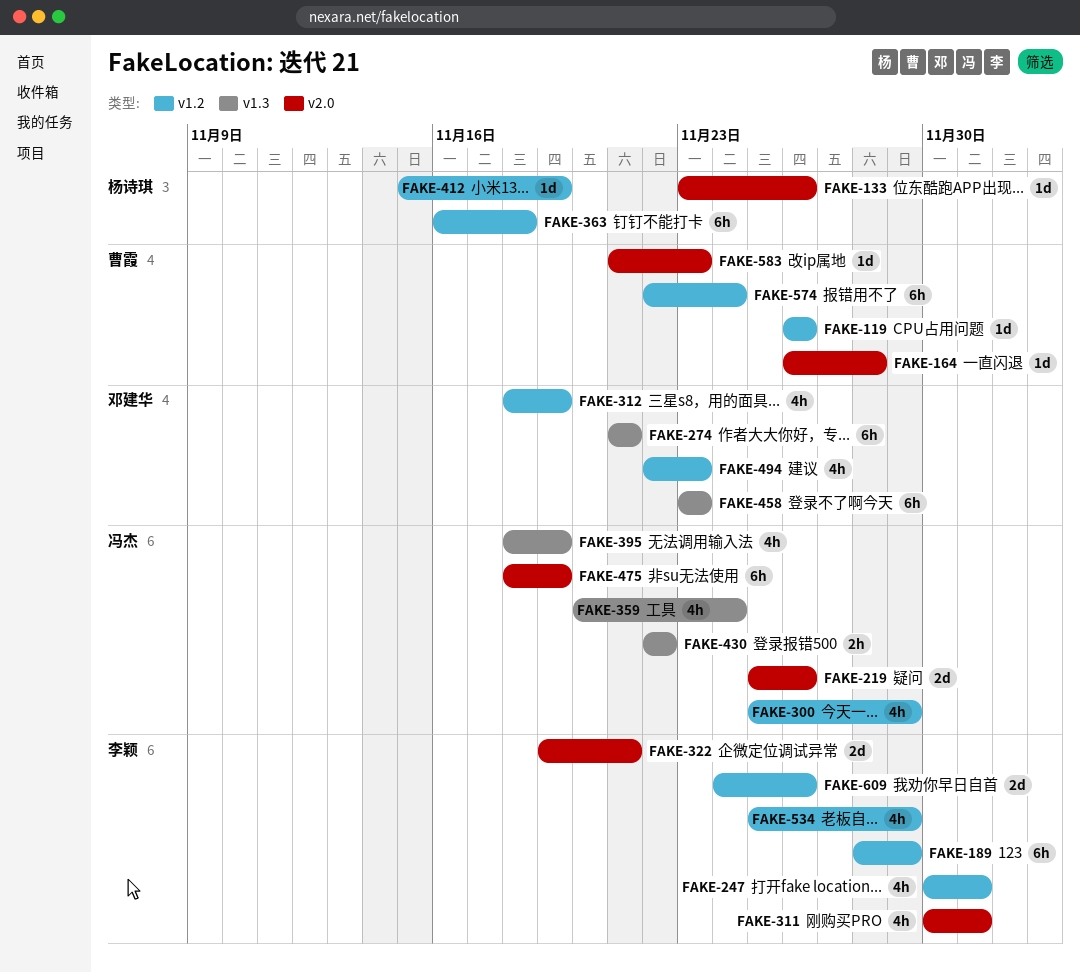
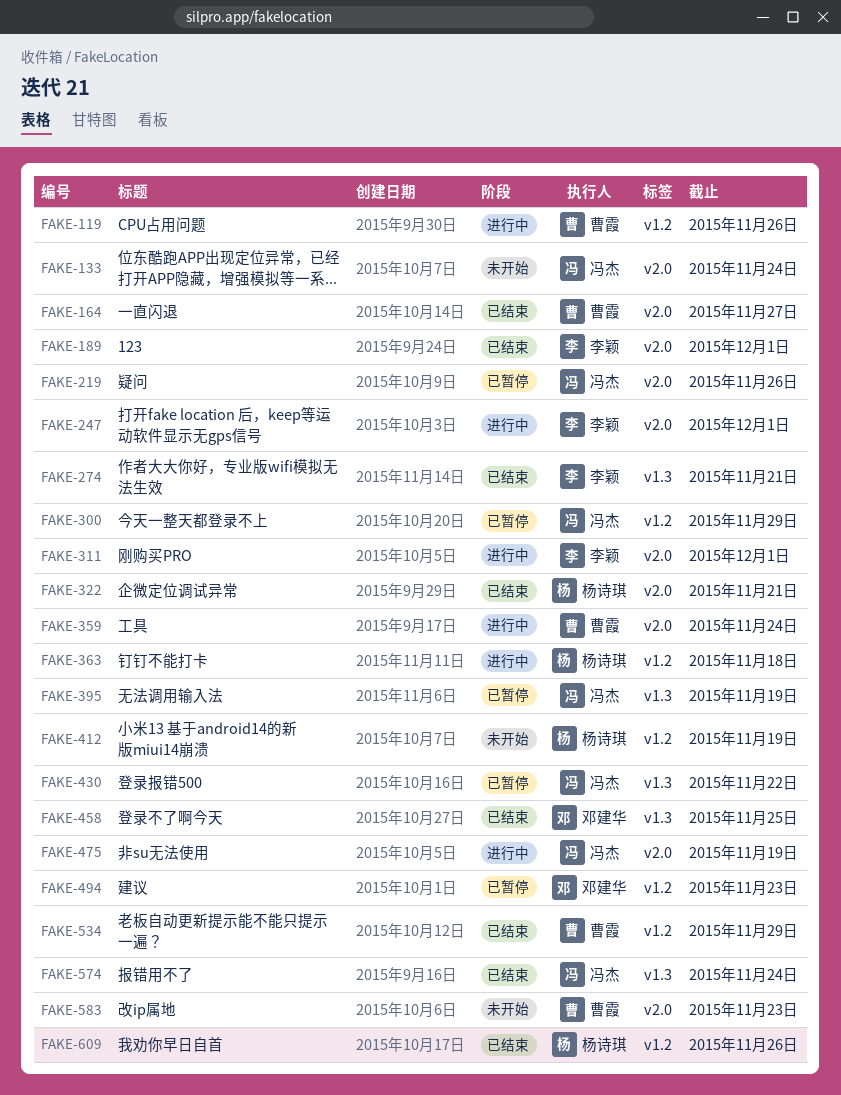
FAKE-133, owner: 杨诗琪 -> 冯杰
FAKE-133, due: Nov 26 -> Nov 24
FAKE-164, due: Nov 28 -> Nov 27
FAKE-189, label: v1.2 -> v2.0
FAKE-189, due: Nov 29 -> Dec 1
FAKE-247, label: v1.2 -> v2.0
FAKE-274, owner: 邓建华 -> 李颖
FAKE-312: present -> none
FAKE-322, owner: 李颖 -> 杨诗琪
FAKE-359, owner: 冯杰 -> 曹霞
FAKE-359, label: v1.3 -> v2.0
FAKE-458, due: Nov 23 -> Nov 25
FAKE-534, owner: 李颖 -> 曹霞
FAKE-574, owner: 曹霞 -> 冯杰
FAKE-574, label: v1.2 -> v1.3
FAKE-609, owner: 李颖 -> 杨诗琪

